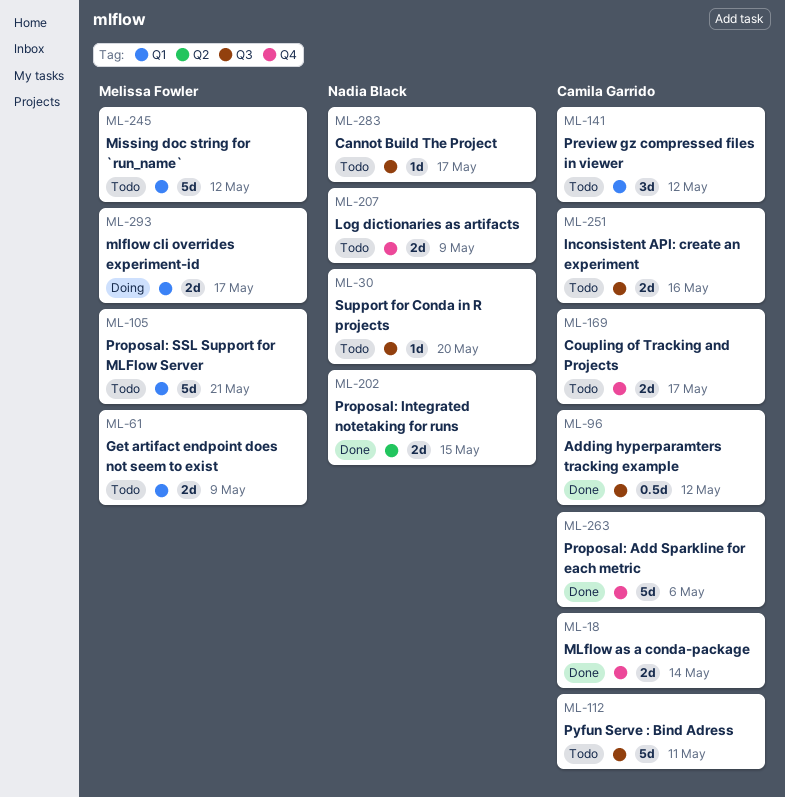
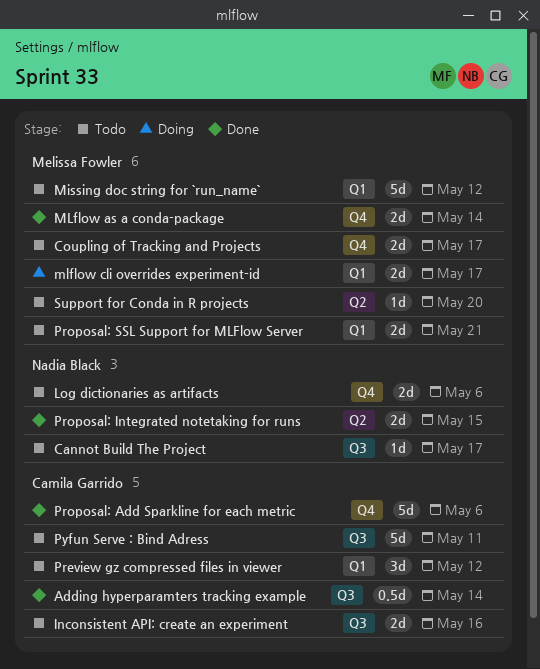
Adding hyperparamters tracking example, due: May 12 -> May 14
Coupling of Tracking and Projects, owner: Camila Garrido -> Melissa Fowler
Get artifact endpoint does not seem to exist: present -> none
Log dictionaries as artifacts, due: May 9 -> May 6
MLflow as a conda-package, owner: Camila Garrido -> Melissa Fowler
Proposal: SSL Support for MLFlow Server, estimate: 5d -> 2d
Support for Conda in R projects, owner: Nadia Black -> Melissa Fowler
Support for Conda in R projects, label: Q3 -> Q2

